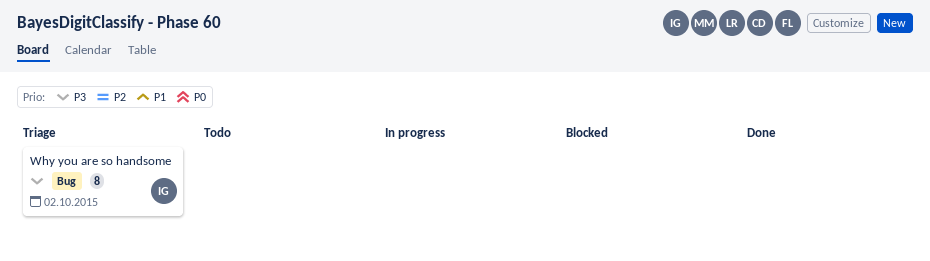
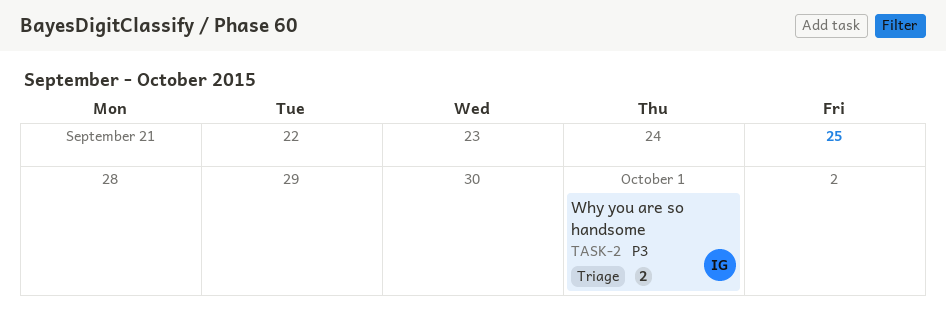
Why you are so handsome, estimate: 8 -> 2
Why you are so handsome, due: Oct 2 -> Oct 1

